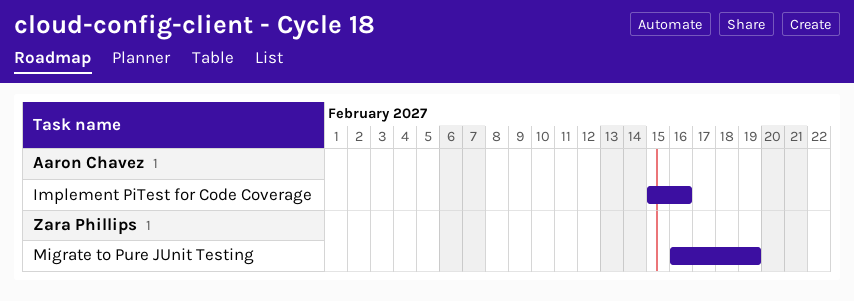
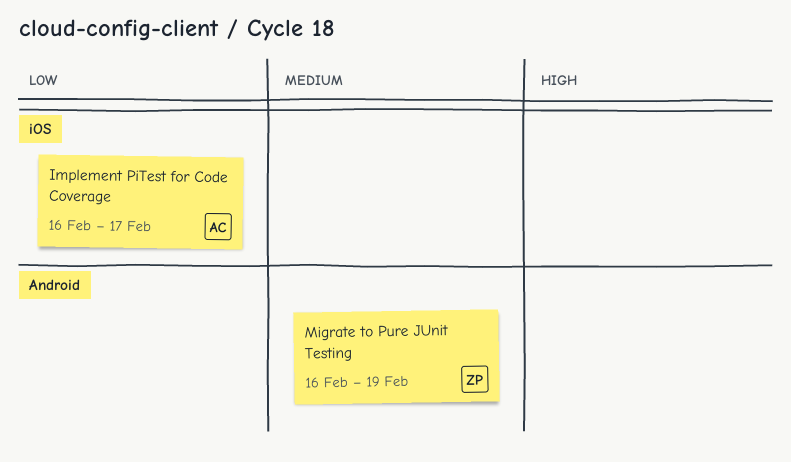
Implement PiTest for Code Coverage, start: Feb 15 -> Feb 16
Implement PiTest for Code Coverage, due: Feb 16 -> Feb 17

